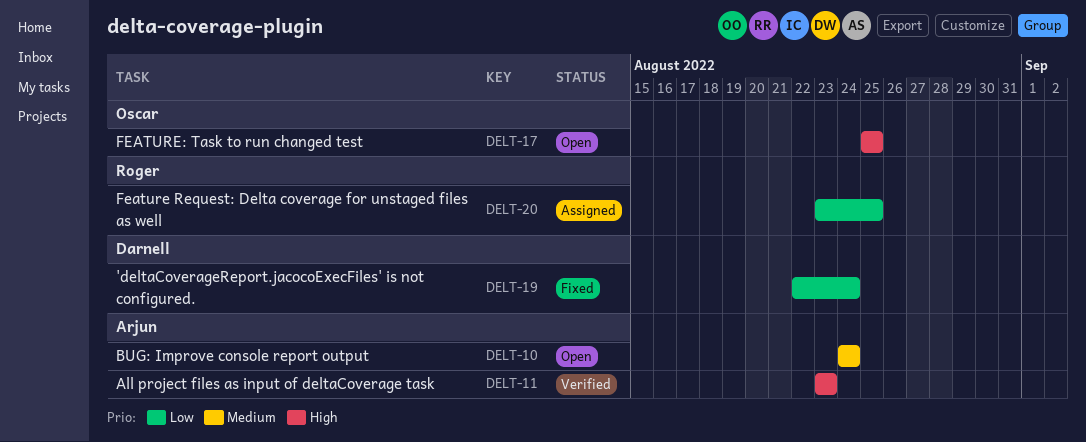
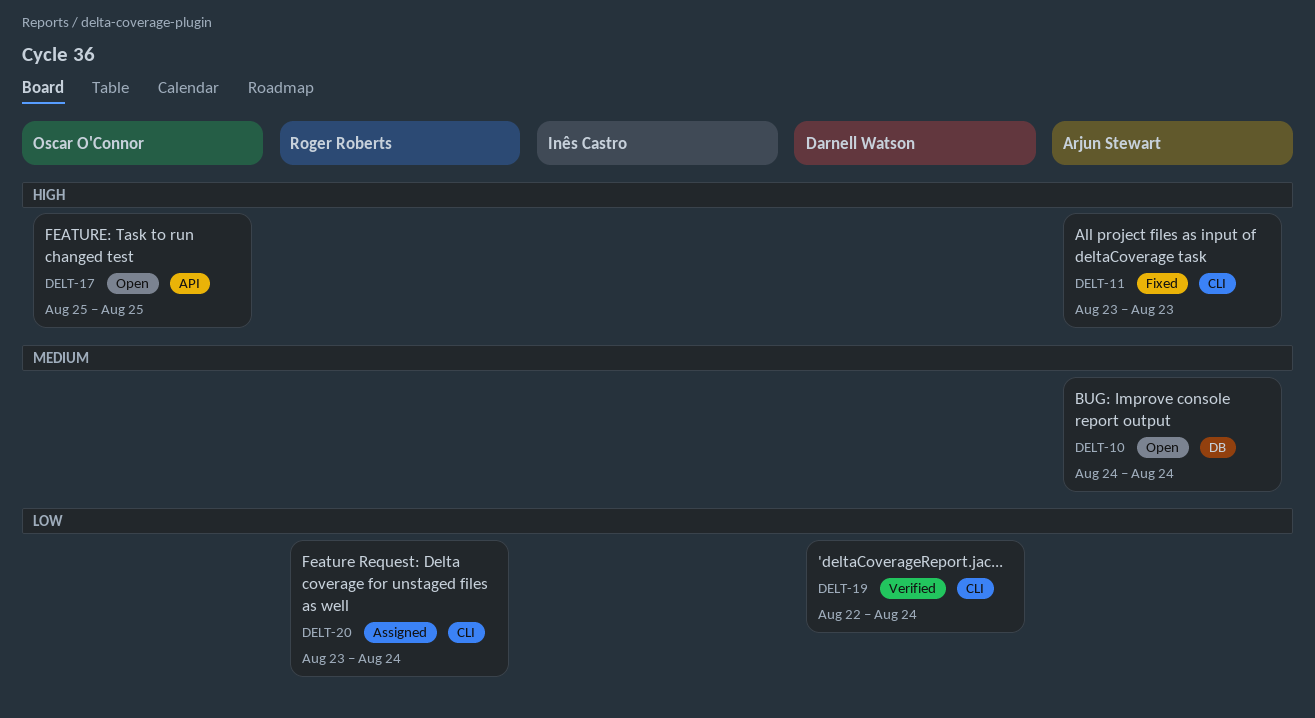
DELT-11, status: Verified -> Fixed
DELT-19, status: Fixed -> Verified
DELT-20, due: Aug 25 -> Aug 24

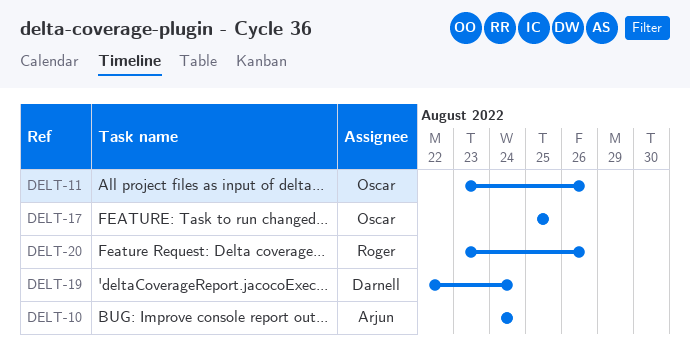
DELT-11, owner: Arjun Stewart -> Oscar O'Connor
DELT-11, due: Aug 23 -> Aug 26
DELT-20, due: Aug 24 -> Aug 26

